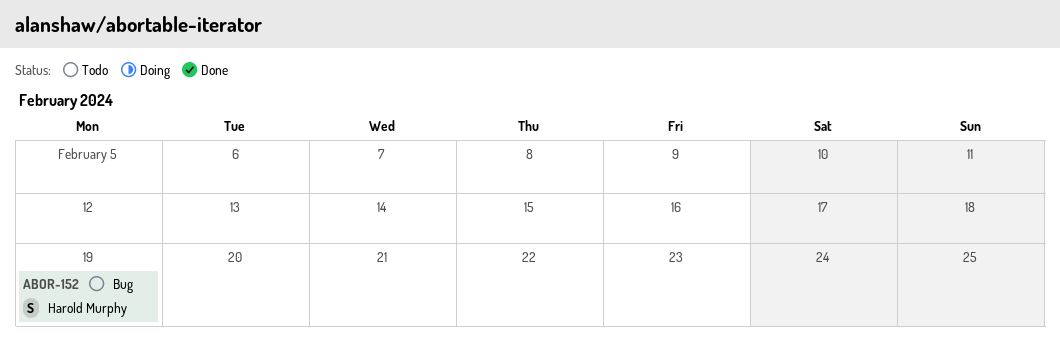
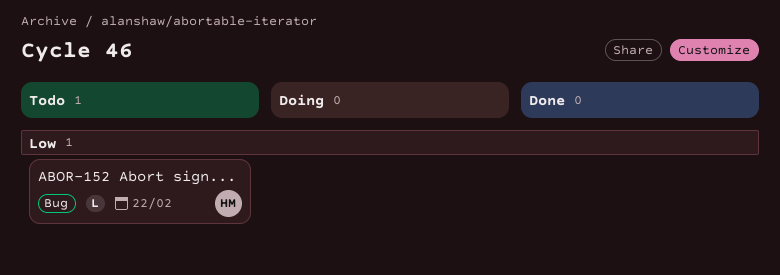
ABOR-152, estimate: S -> L
ABOR-152, due: Feb 19 -> Feb 22

